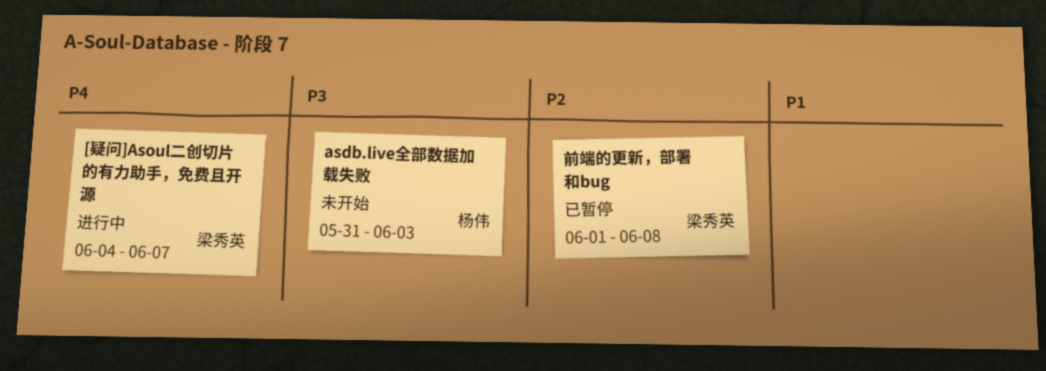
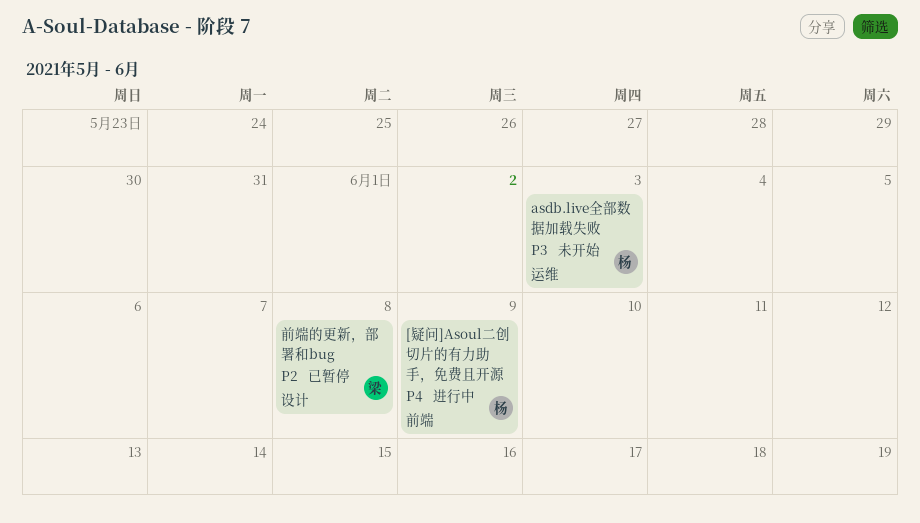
[疑问]Asoul二创切片的有力助手，免费且开源, owner: 梁秀英 -> 杨伟
[疑问]Asoul二创切片的有力助手，免费且开源, due: Jun 7 -> Jun 9

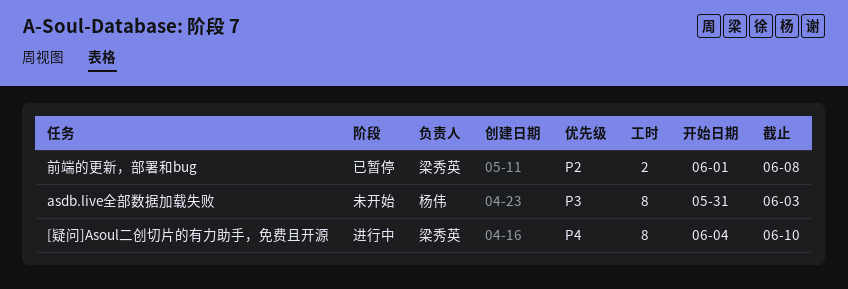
[疑问]Asoul二创切片的有力助手，免费且开源, owner: 杨伟 -> 梁秀英
[疑问]Asoul二创切片的有力助手，免费且开源, due: Jun 9 -> Jun 10

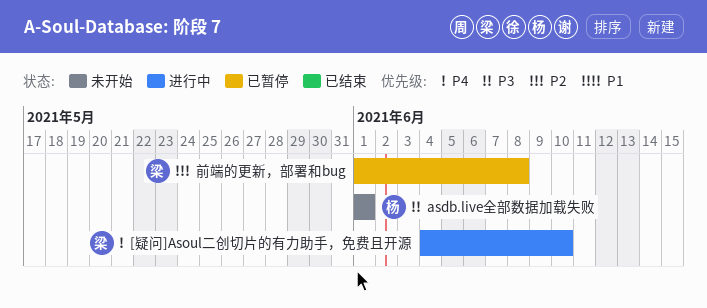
asdb.live全部数据加载失败, start: May 31 -> Jun 1
asdb.live全部数据加载失败, due: Jun 3 -> Jun 1

